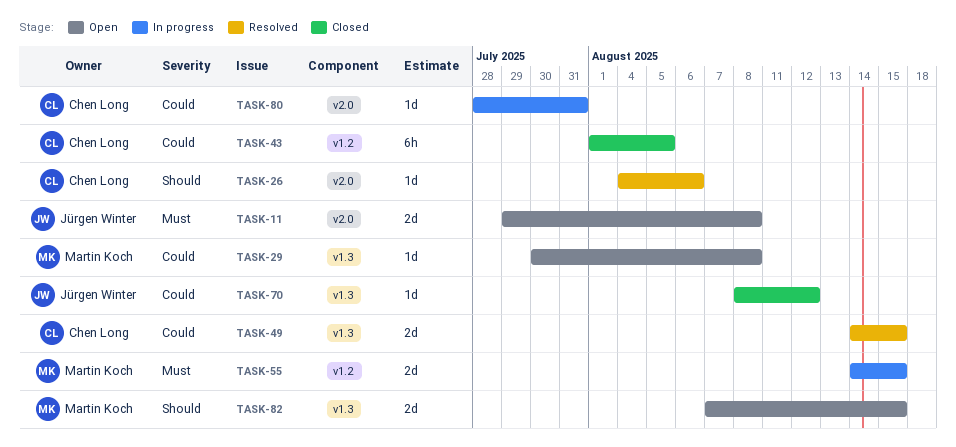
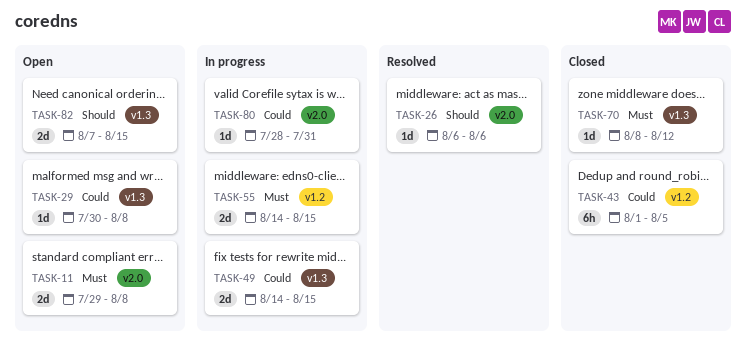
TASK-26, start: Aug 4 -> Aug 6
TASK-49, status: Resolved -> In progress
TASK-70, priority: Could -> Must

